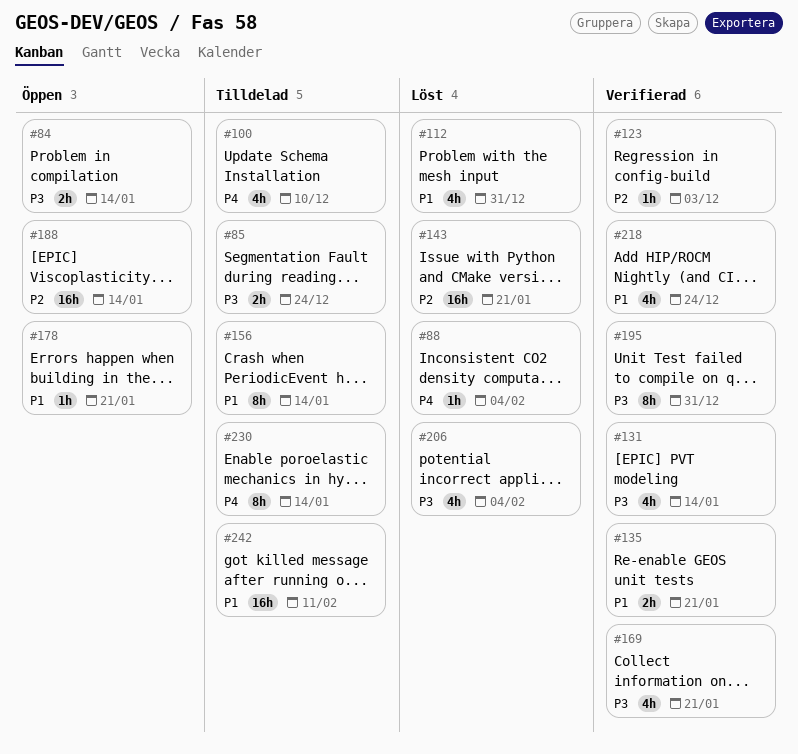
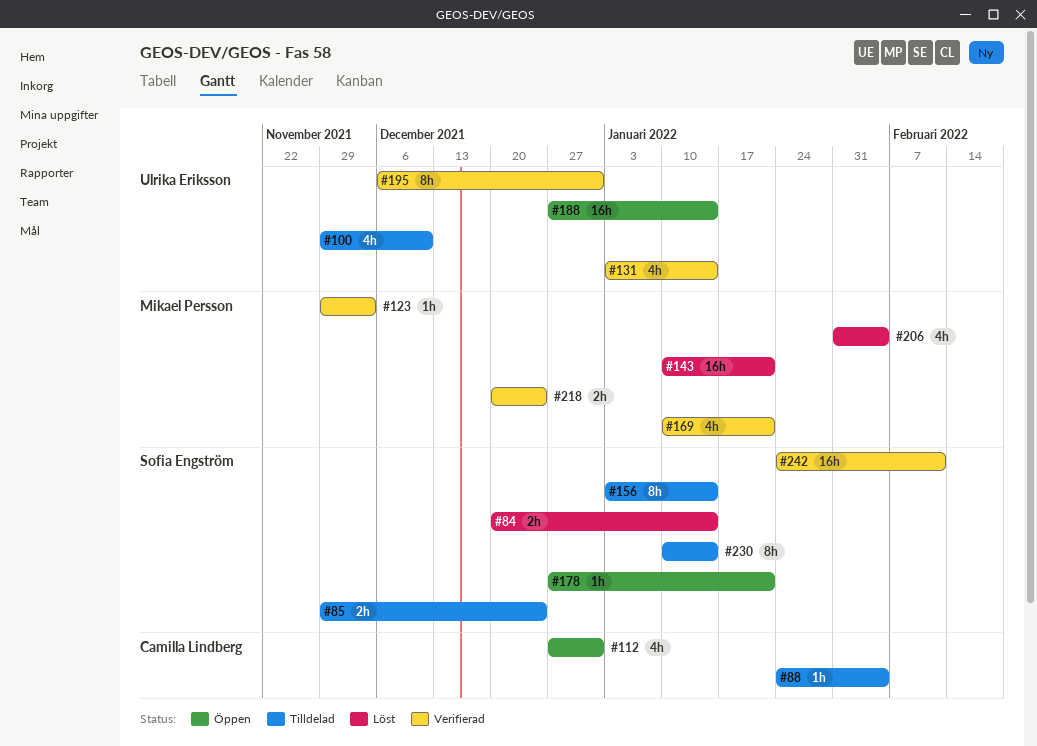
#84, status: Öppen -> Löst
#88, status: Löst -> Tilldelad
#112, status: Löst -> Öppen
#135: present -> none
#218, estimate: 4h -> 2h
#242, status: Tilldelad -> Verifierad

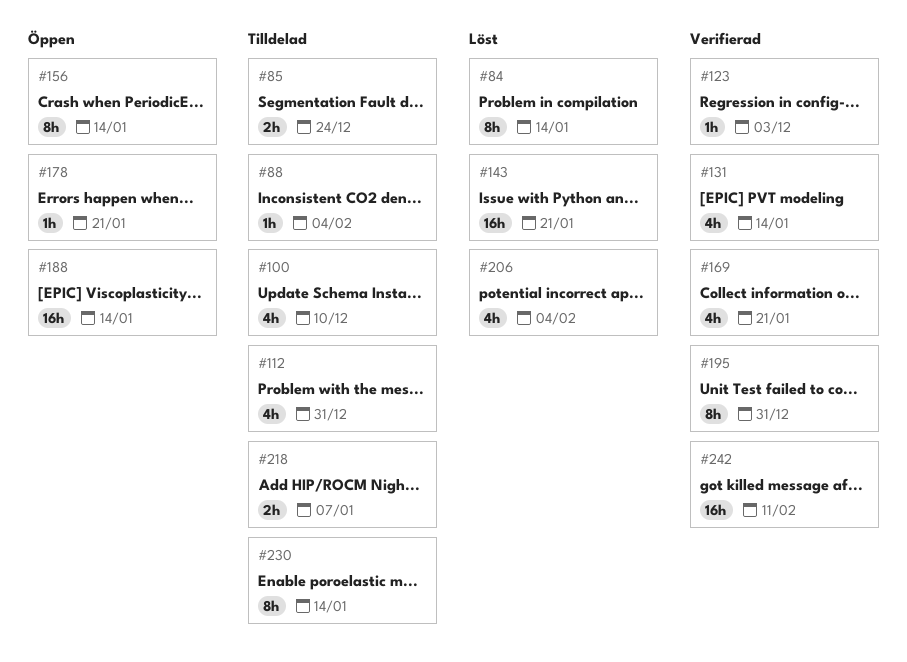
#84, estimate: 2h -> 8h
#112, status: Öppen -> Tilldelad
#156, status: Tilldelad -> Öppen
#218, status: Verifierad -> Tilldelad
#218, due: Dec 24 -> Jan 7

